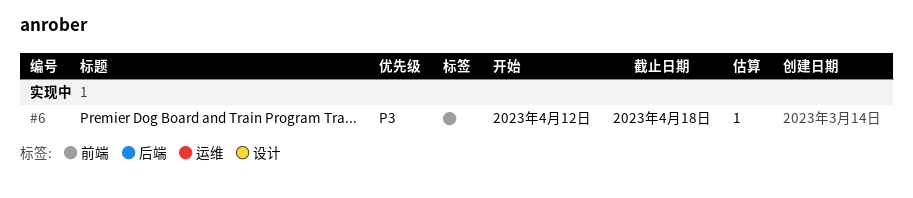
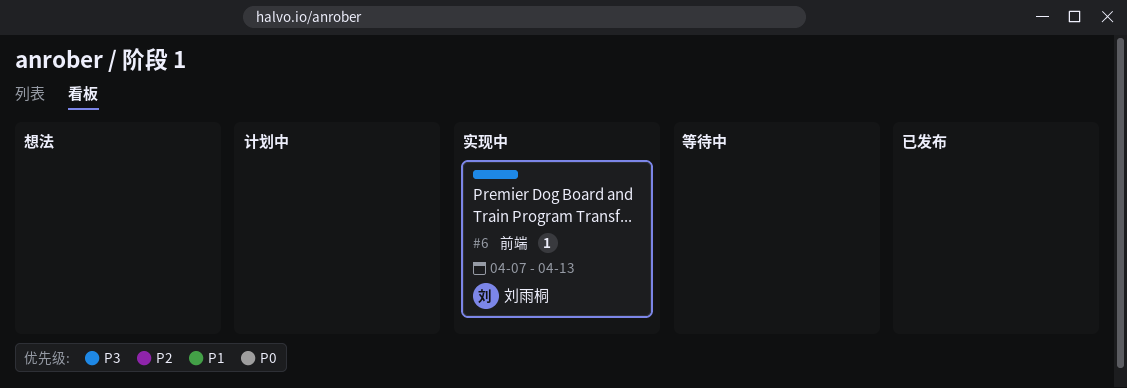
#6, start: Apr 12 -> Apr 7
#6, due: Apr 18 -> Apr 13

